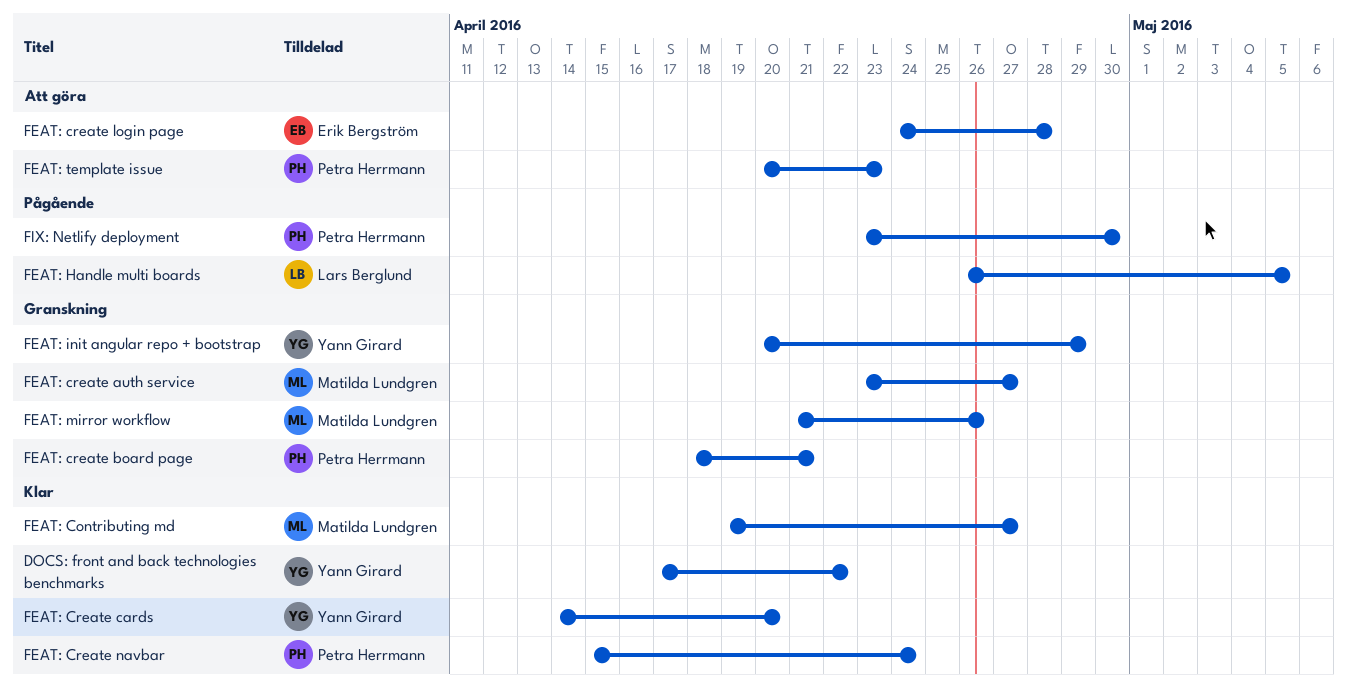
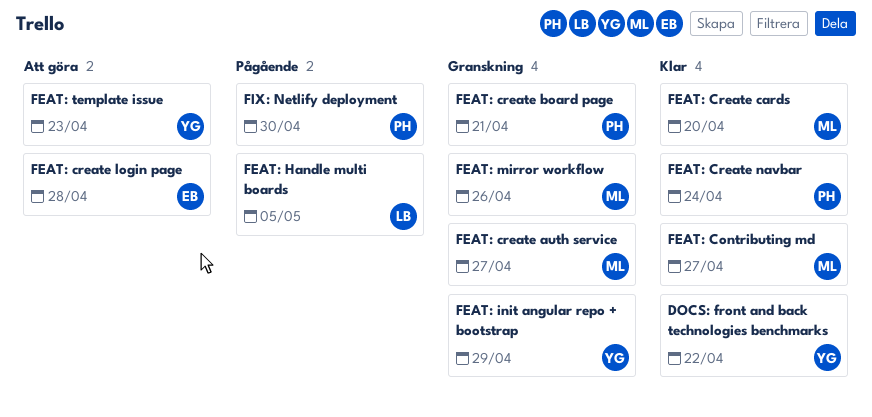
FEAT: Create cards, owner: Yann Girard -> Matilda Lundgren
FEAT: template issue, owner: Petra Herrmann -> Yann Girard

